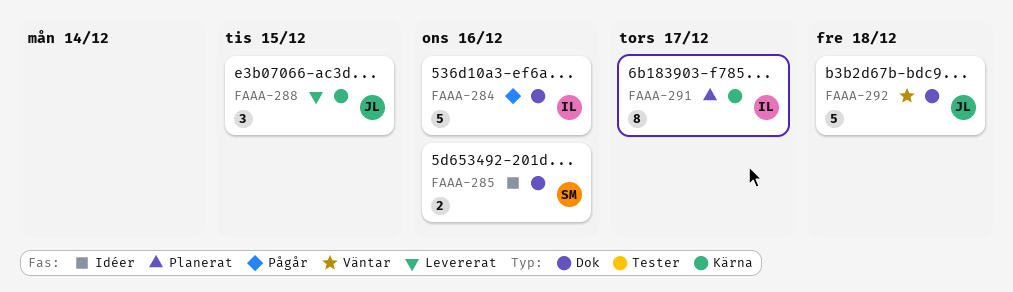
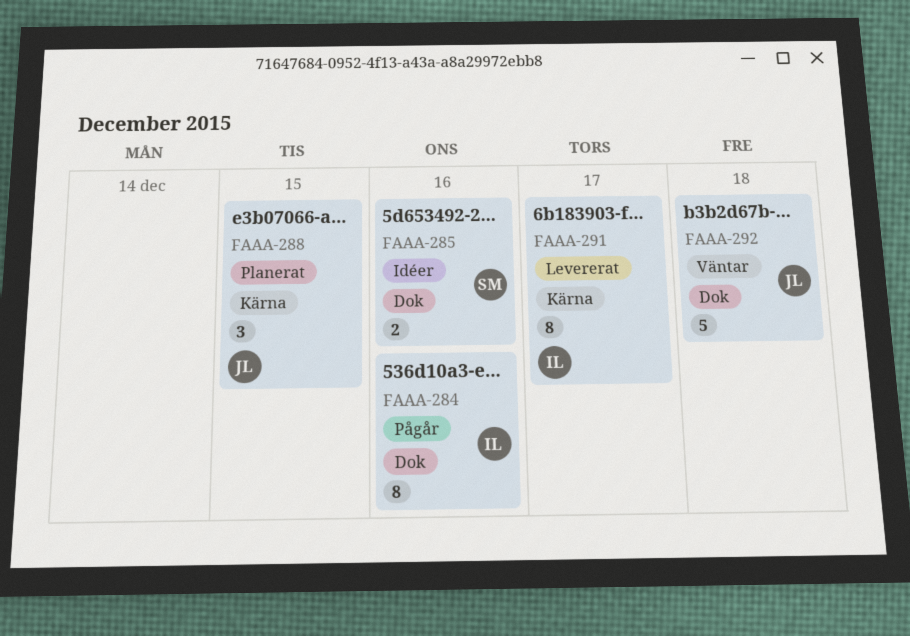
FAAA-284, estimate: 5 -> 8
FAAA-288, status: Levererat -> Planerat
FAAA-291, status: Planerat -> Levererat

